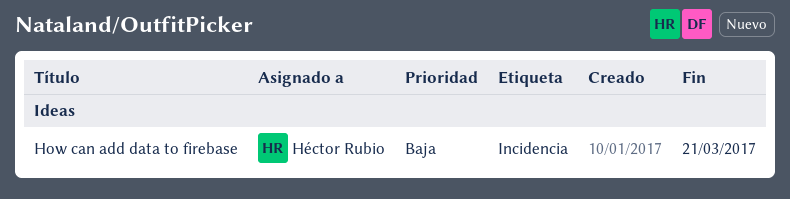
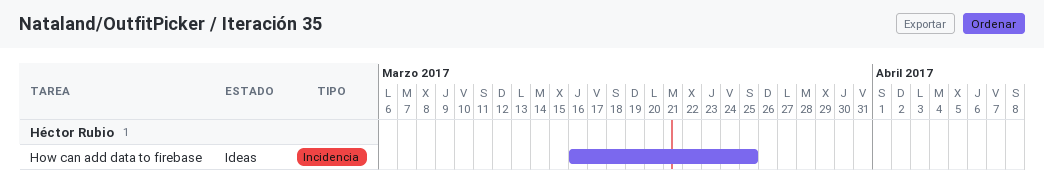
How can add data to firebase, due: Mar 21 -> Mar 25

